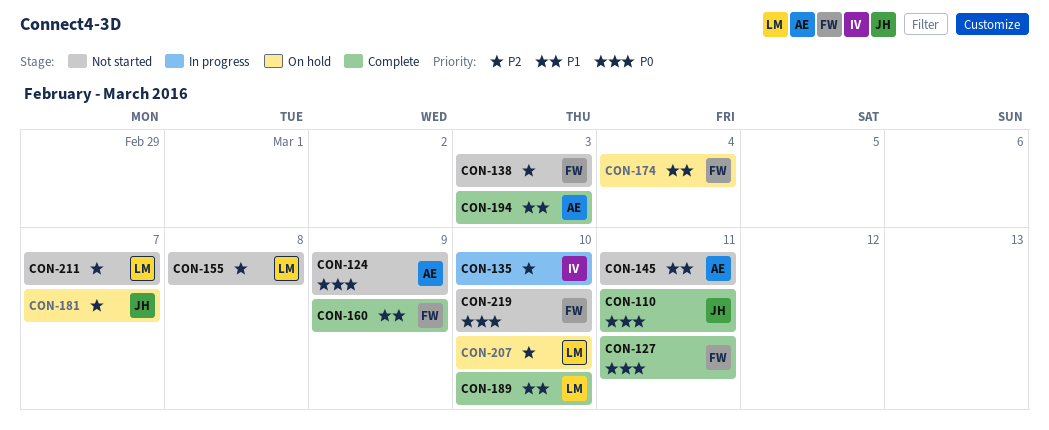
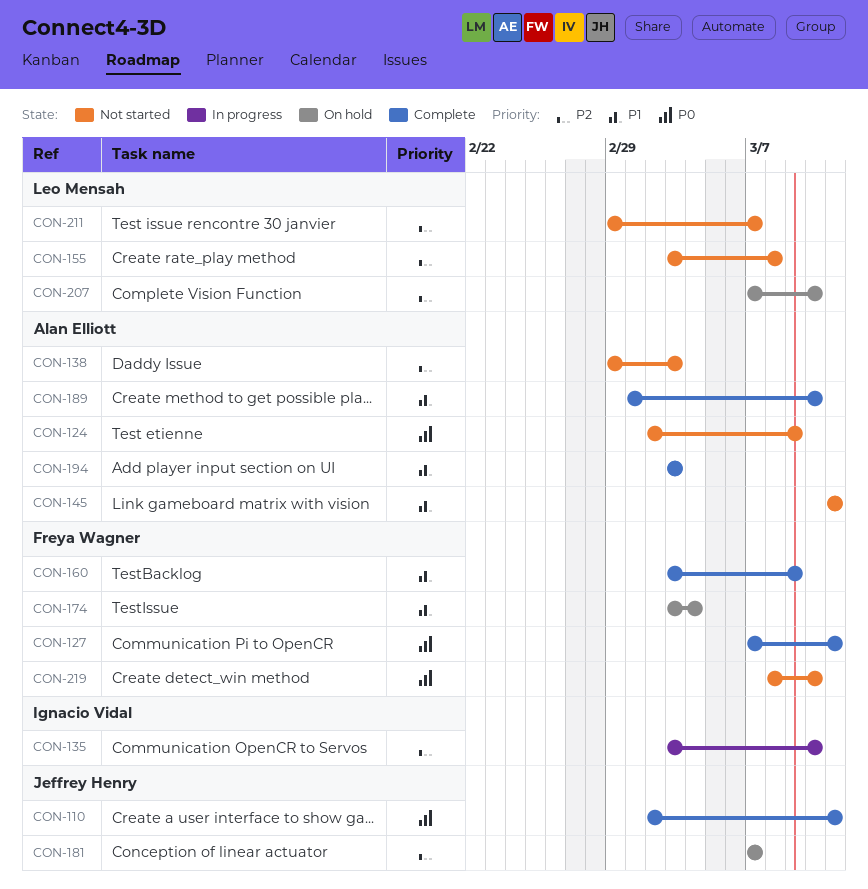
CON-138, owner: Freya Wagner -> Alan Elliott
CON-189, owner: Leo Mensah -> Alan Elliott

